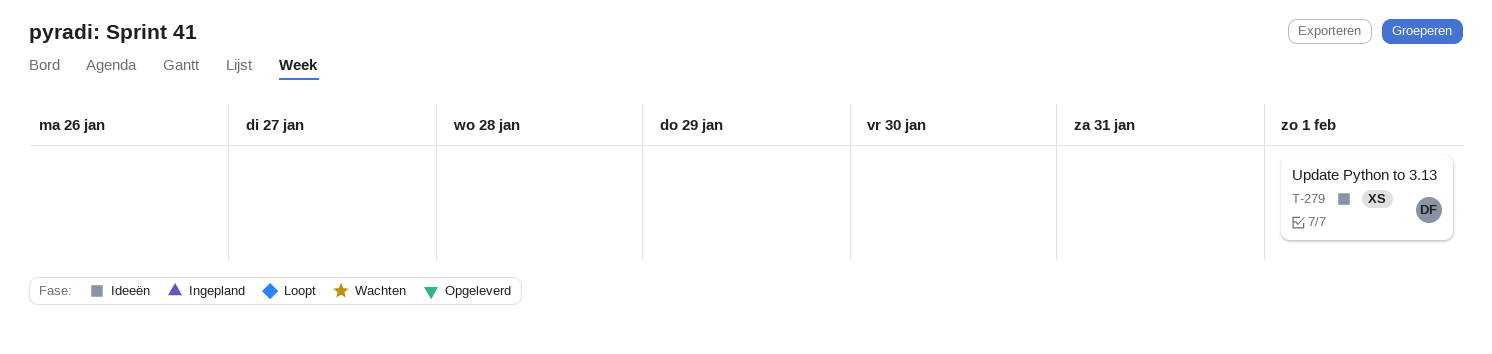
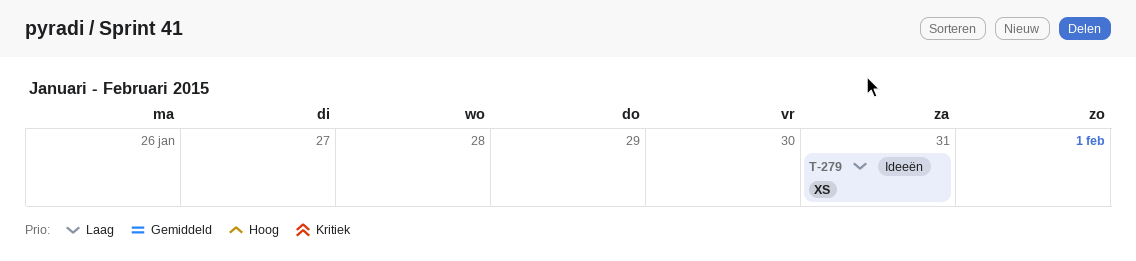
T-279, due: Feb 1 -> Jan 31

